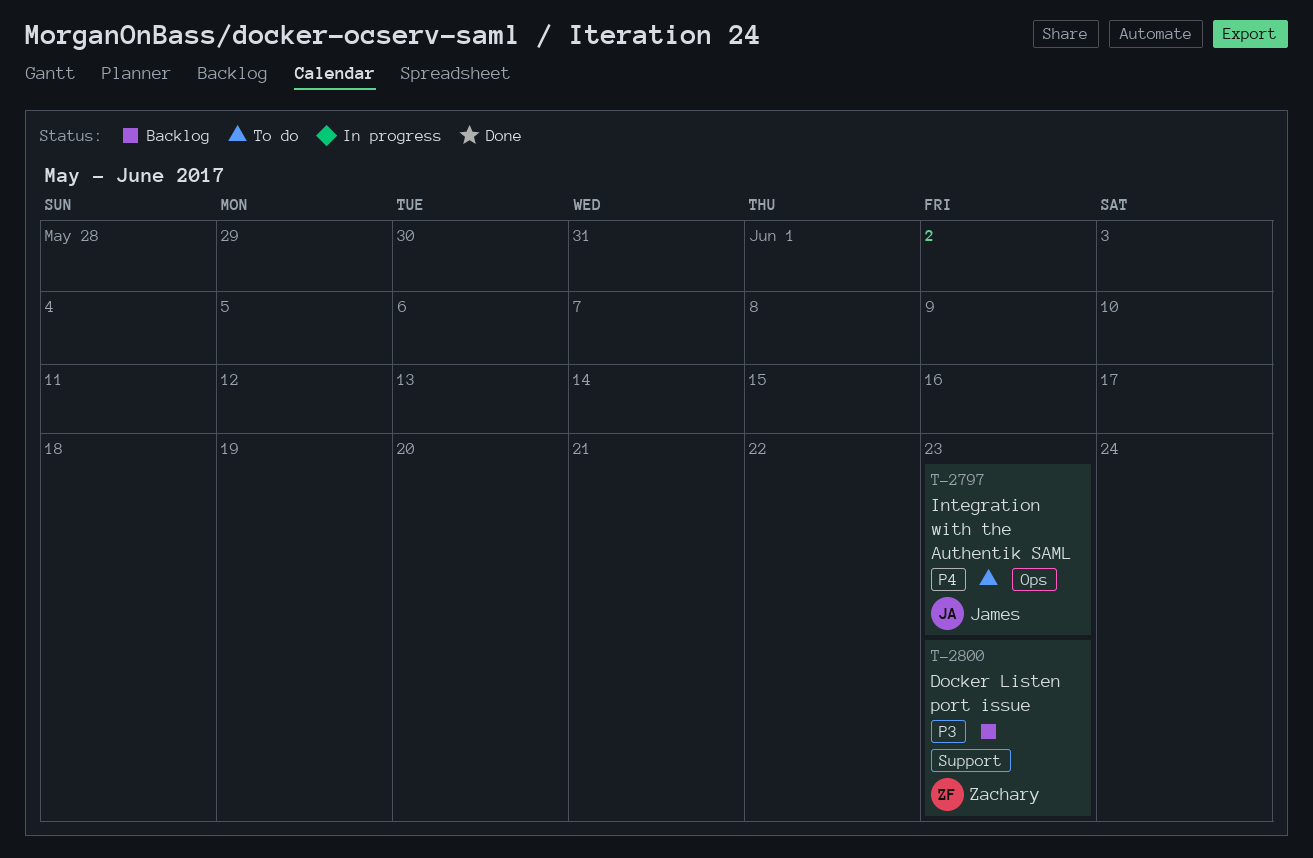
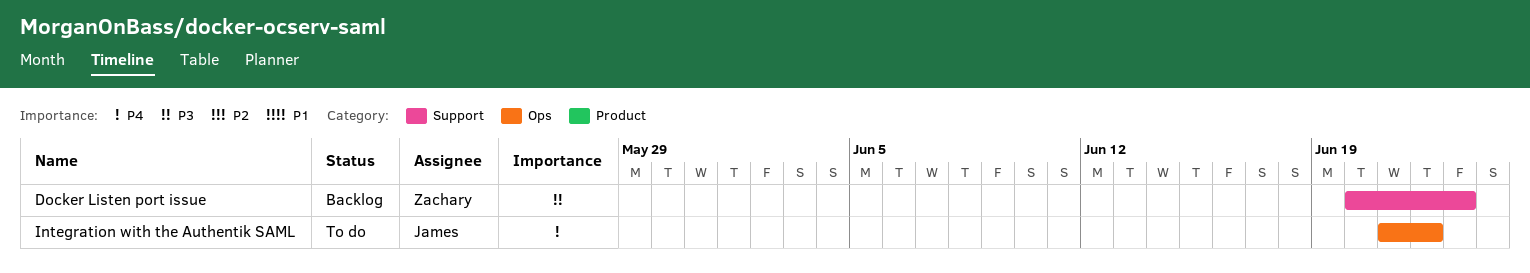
Integration with the Authentik SAML, due: Jun 23 -> Jun 22

